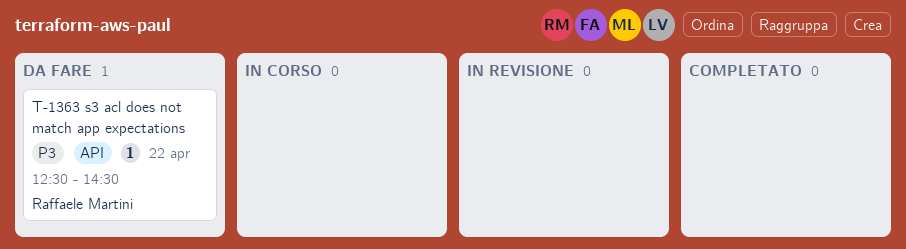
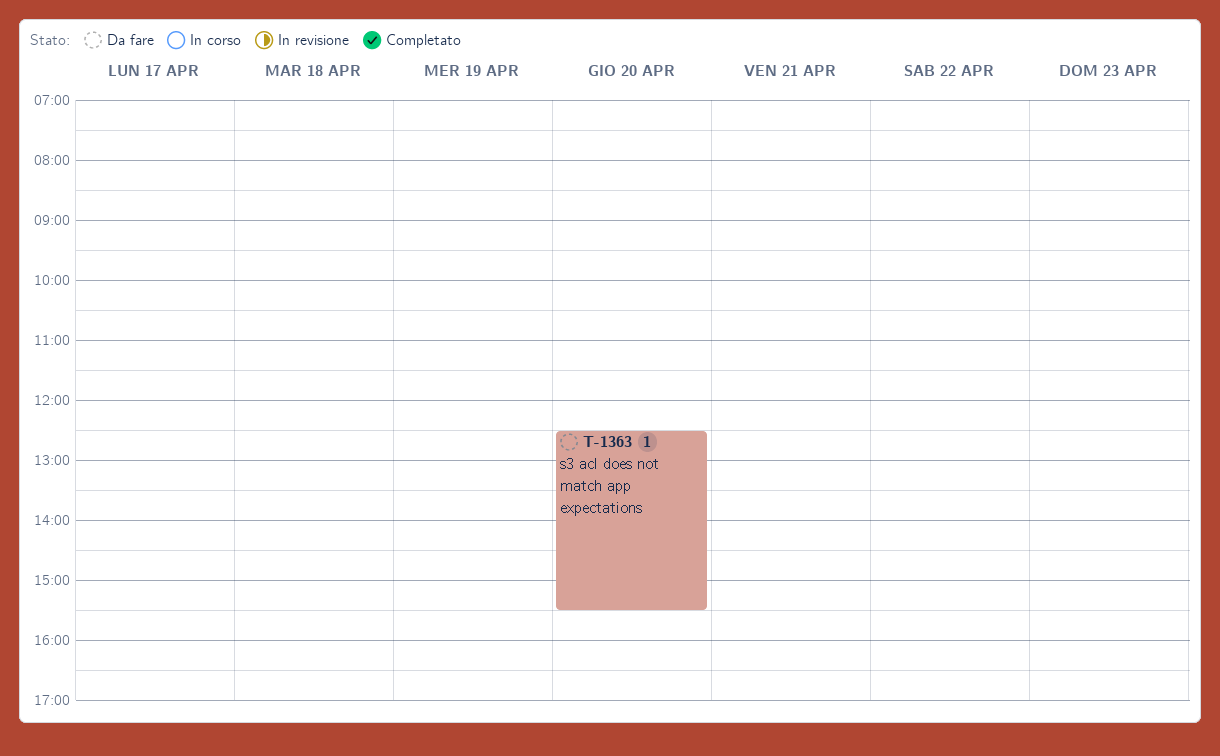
T-1363, day: Apr 22 -> Apr 20
T-1363, ends: 14:30 -> 15:30

